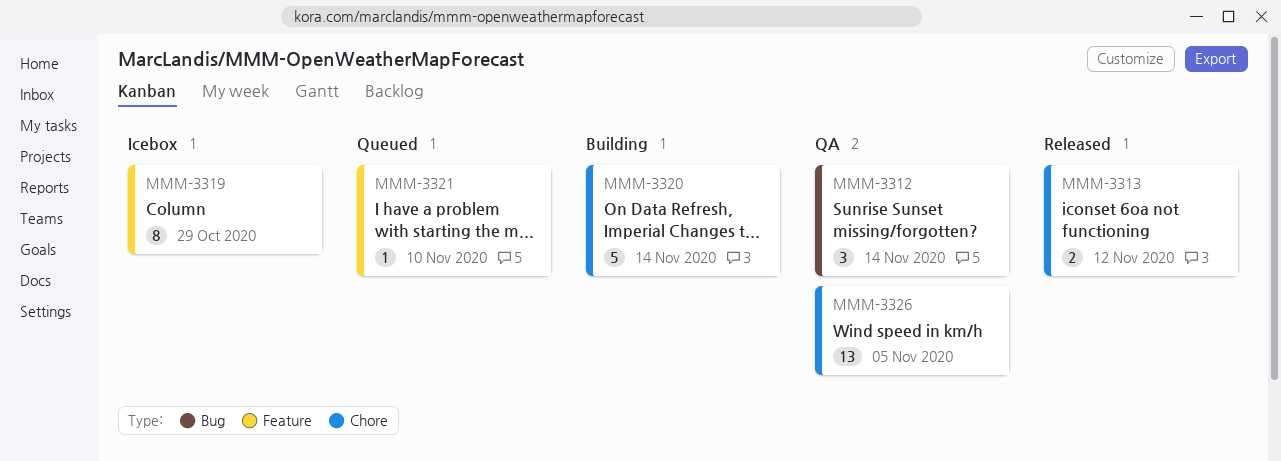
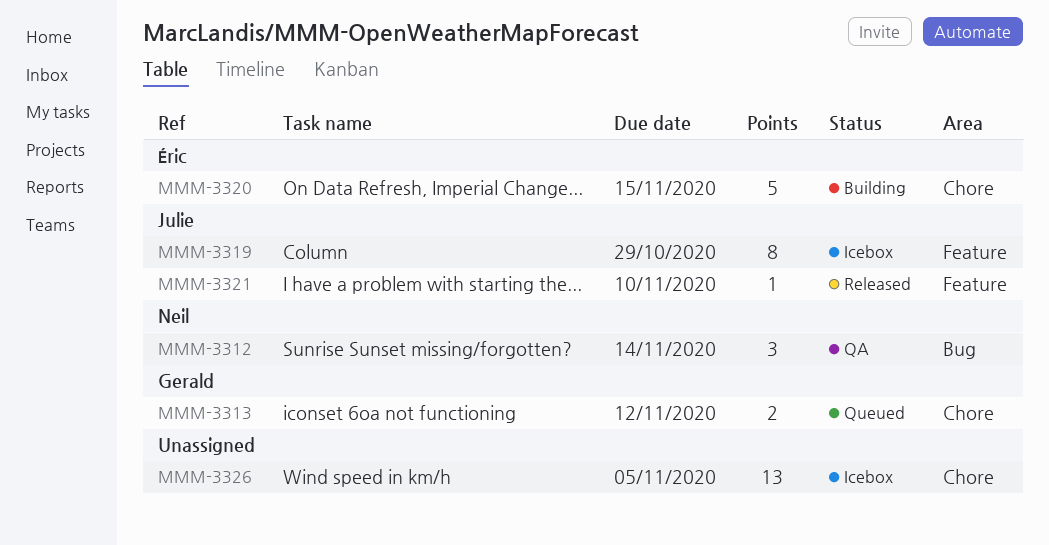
MMM-3313, status: Released -> Queued
MMM-3320, due: Nov 14 -> Nov 15
MMM-3321, status: Queued -> Released
MMM-3326, status: QA -> Icebox

